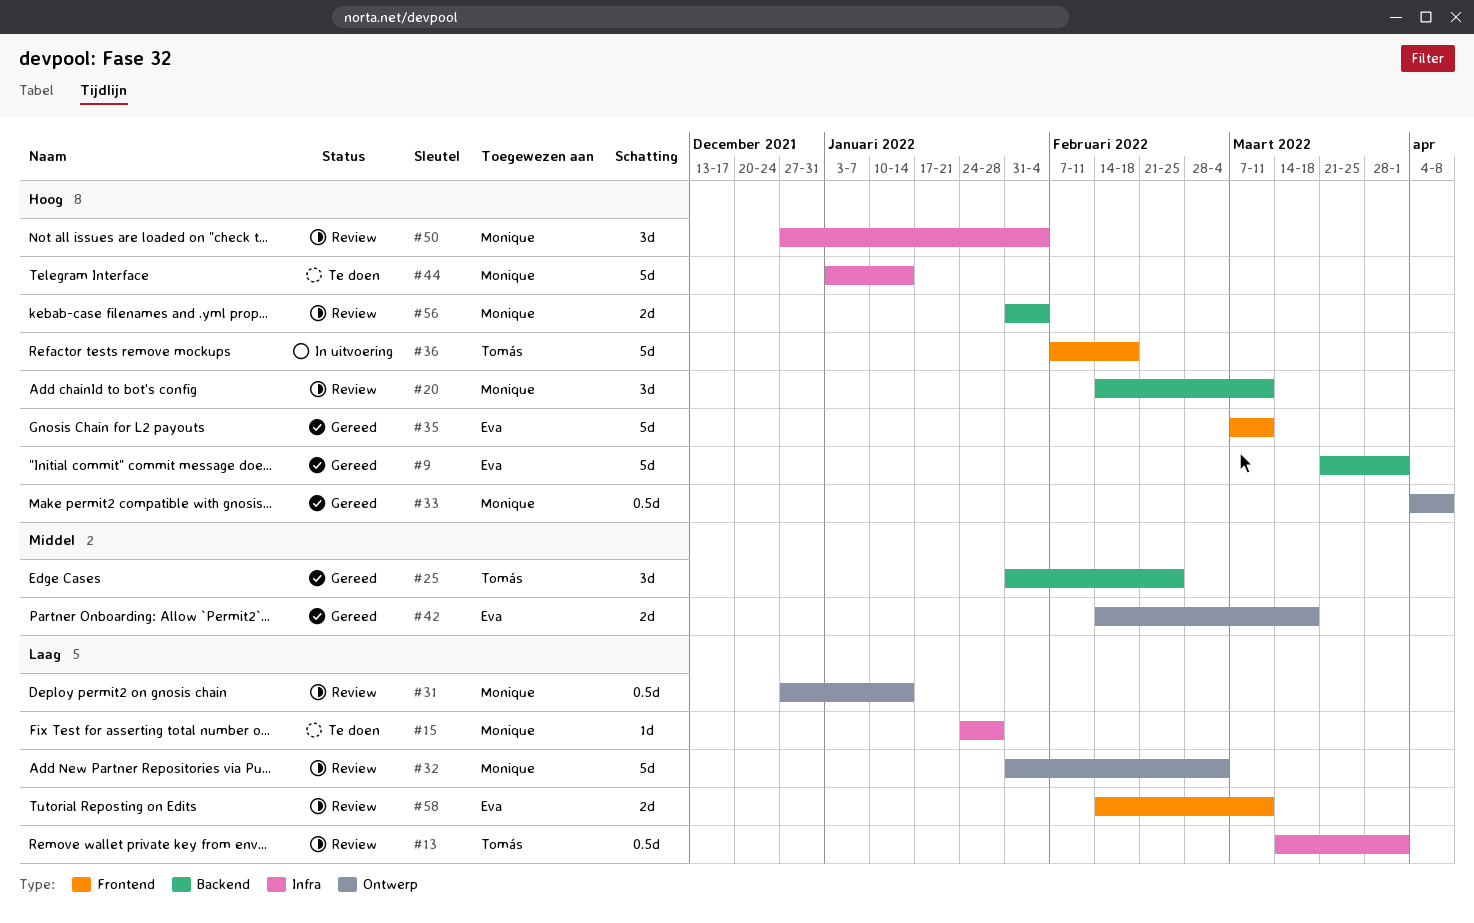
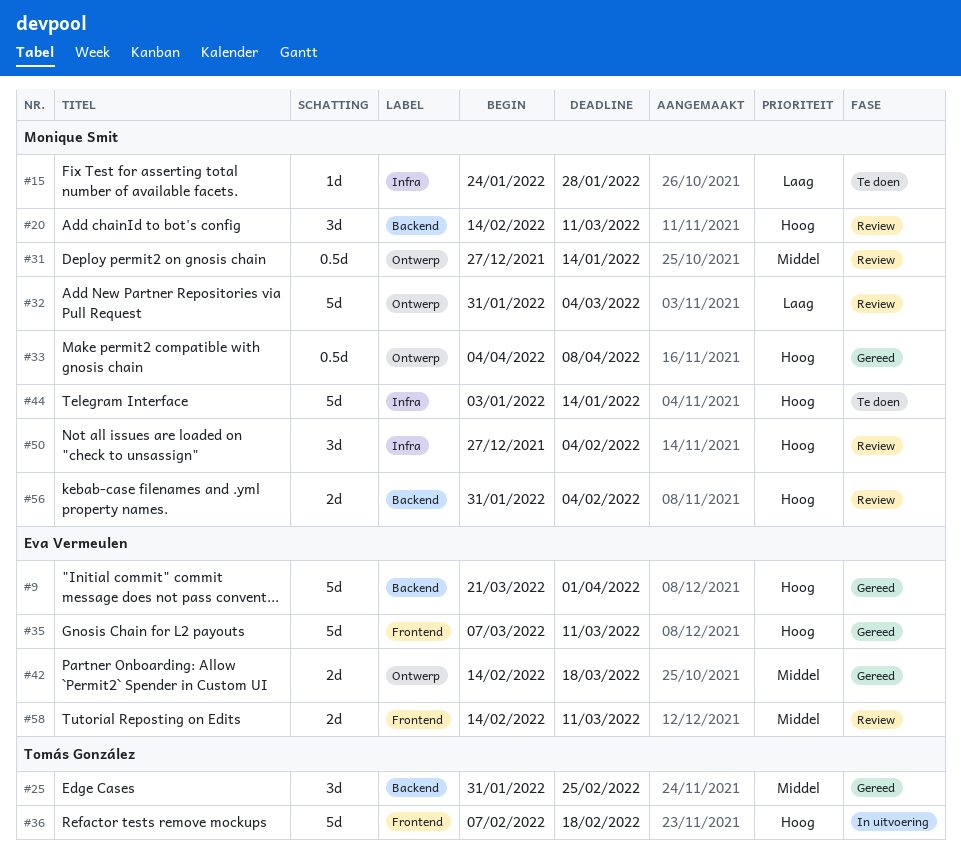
#13: present -> none
#31, priority: Laag -> Middel
#58, priority: Laag -> Middel

